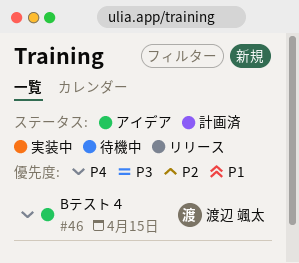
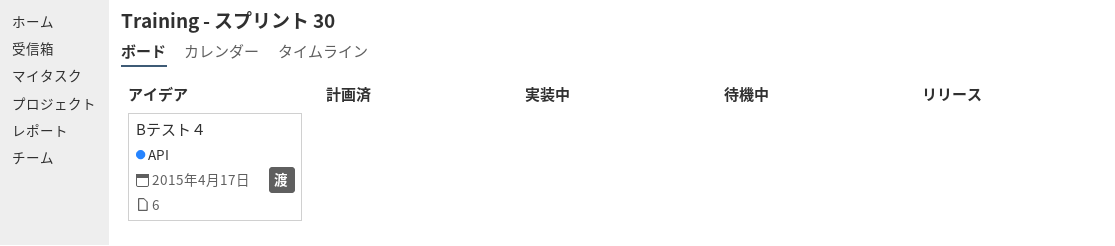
Bテスト４, due: Apr 15 -> Apr 17

